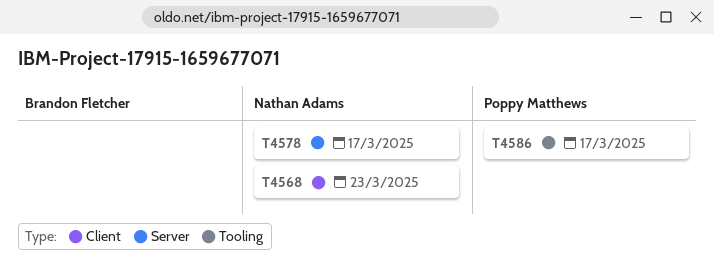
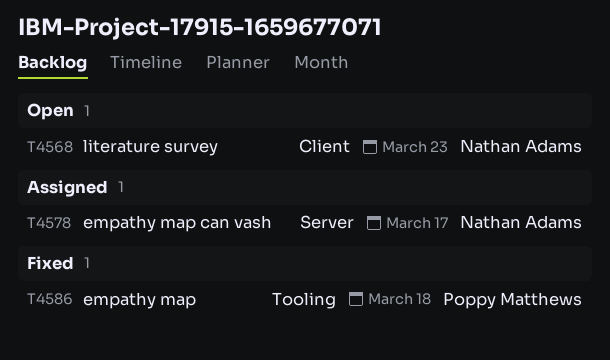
T4586, due: Mar 17 -> Mar 18

